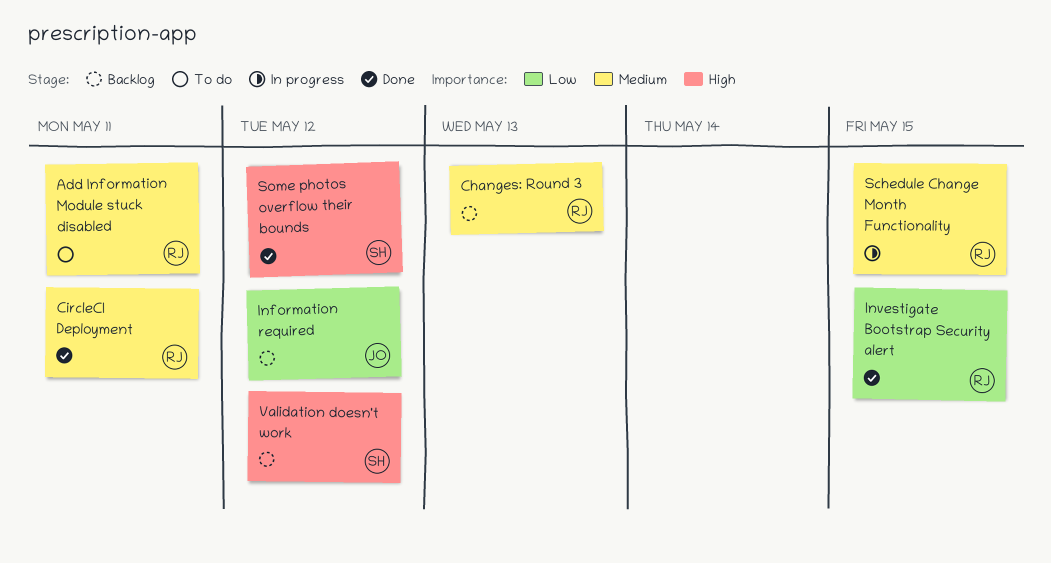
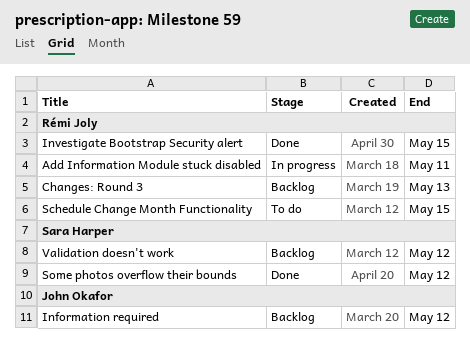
Add Information Module stuck disabled, status: To do -> In progress
CircleCI Deployment: present -> none
Schedule Change Month Functionality, status: In progress -> To do

